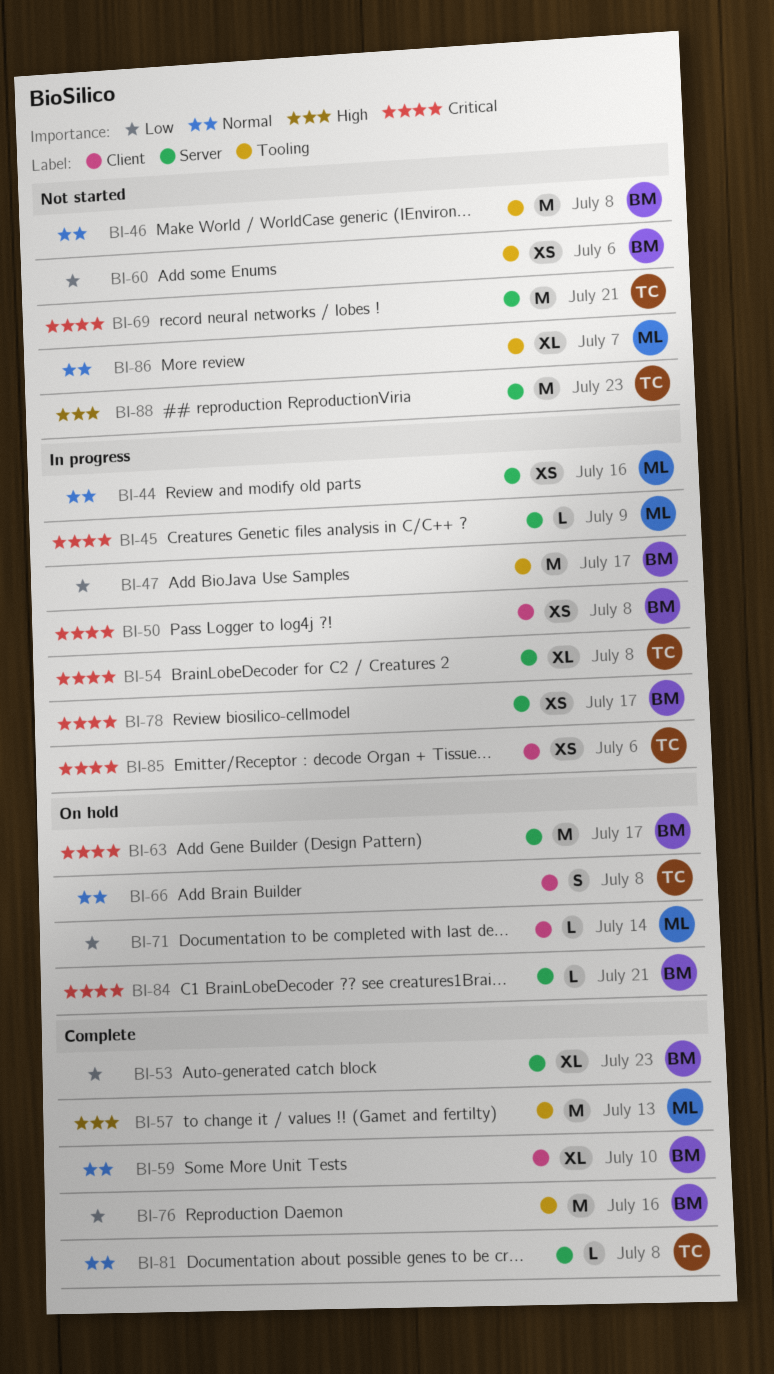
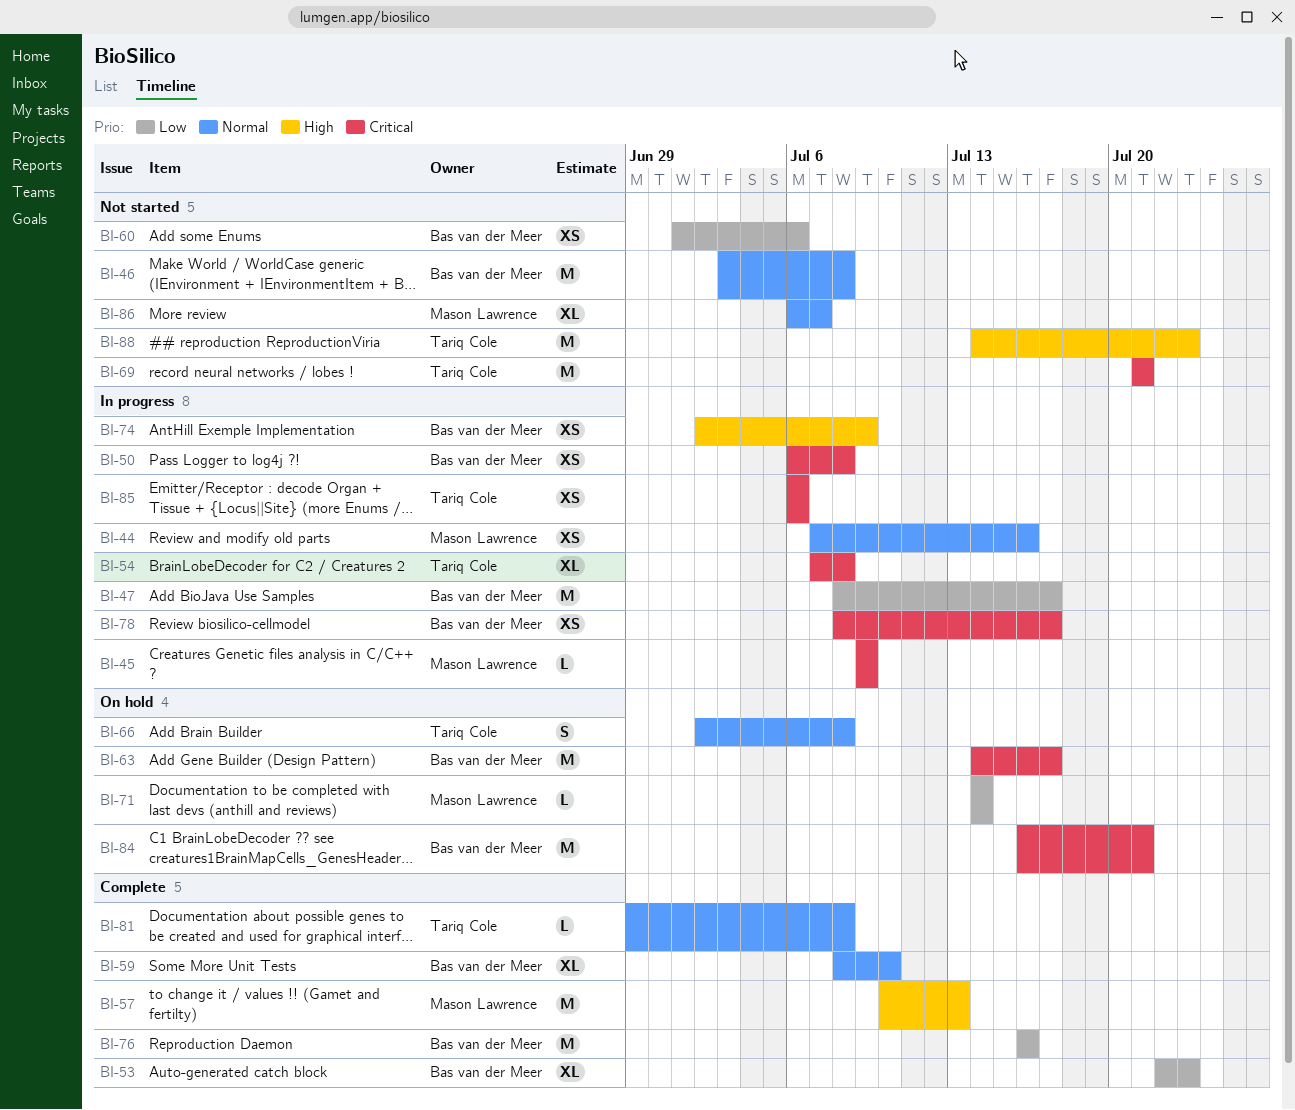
BI-74: none -> present
BI-84, estimate: L -> M

